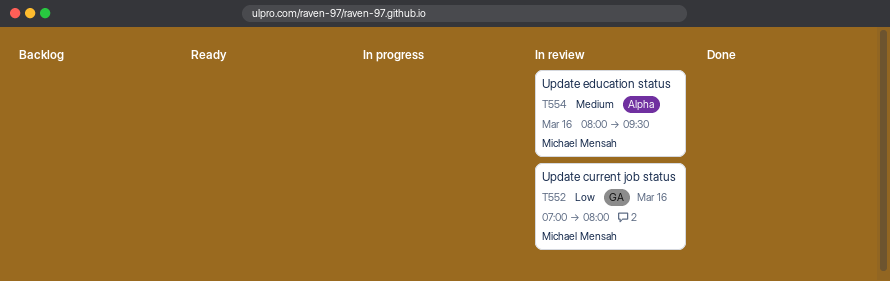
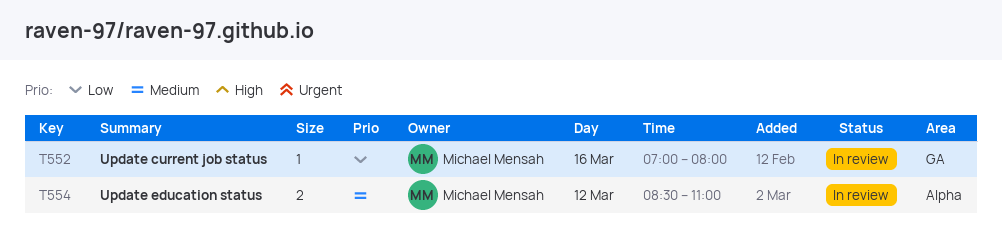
T554, day: Mar 16 -> Mar 12
T554, begins: 08:00 -> 08:30
T554, ends: 09:30 -> 11:00

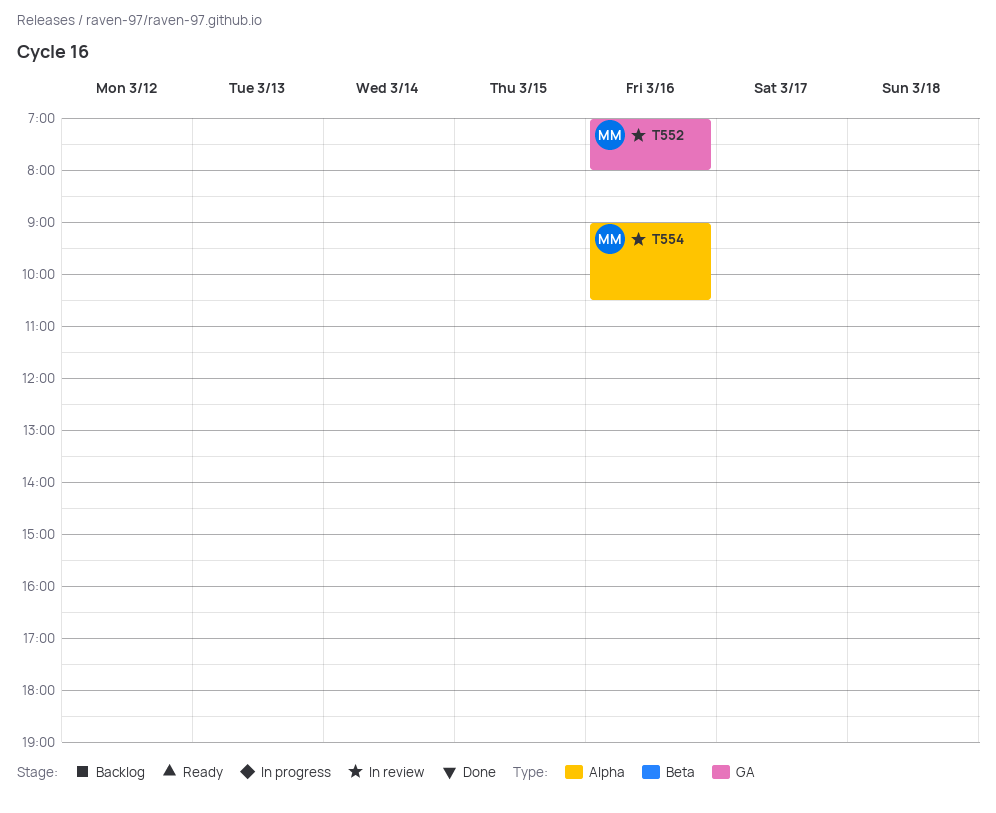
T554, day: Mar 12 -> Mar 16
T554, begins: 08:30 -> 09:00
T554, ends: 11:00 -> 10:30

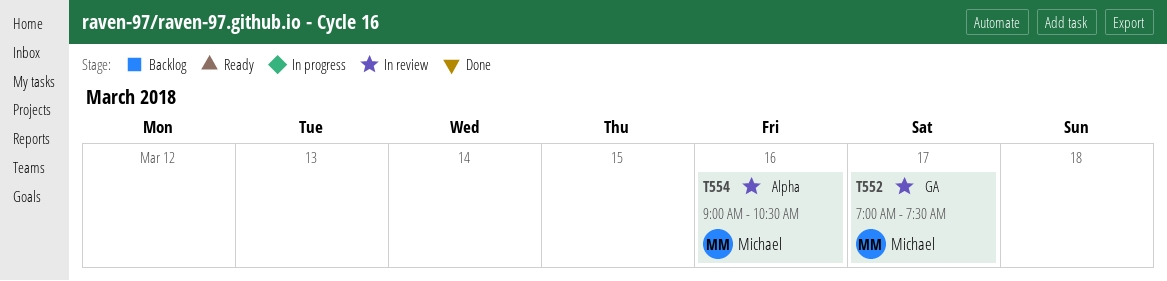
T552, day: Mar 16 -> Mar 17
T552, ends: 08:00 -> 07:30

